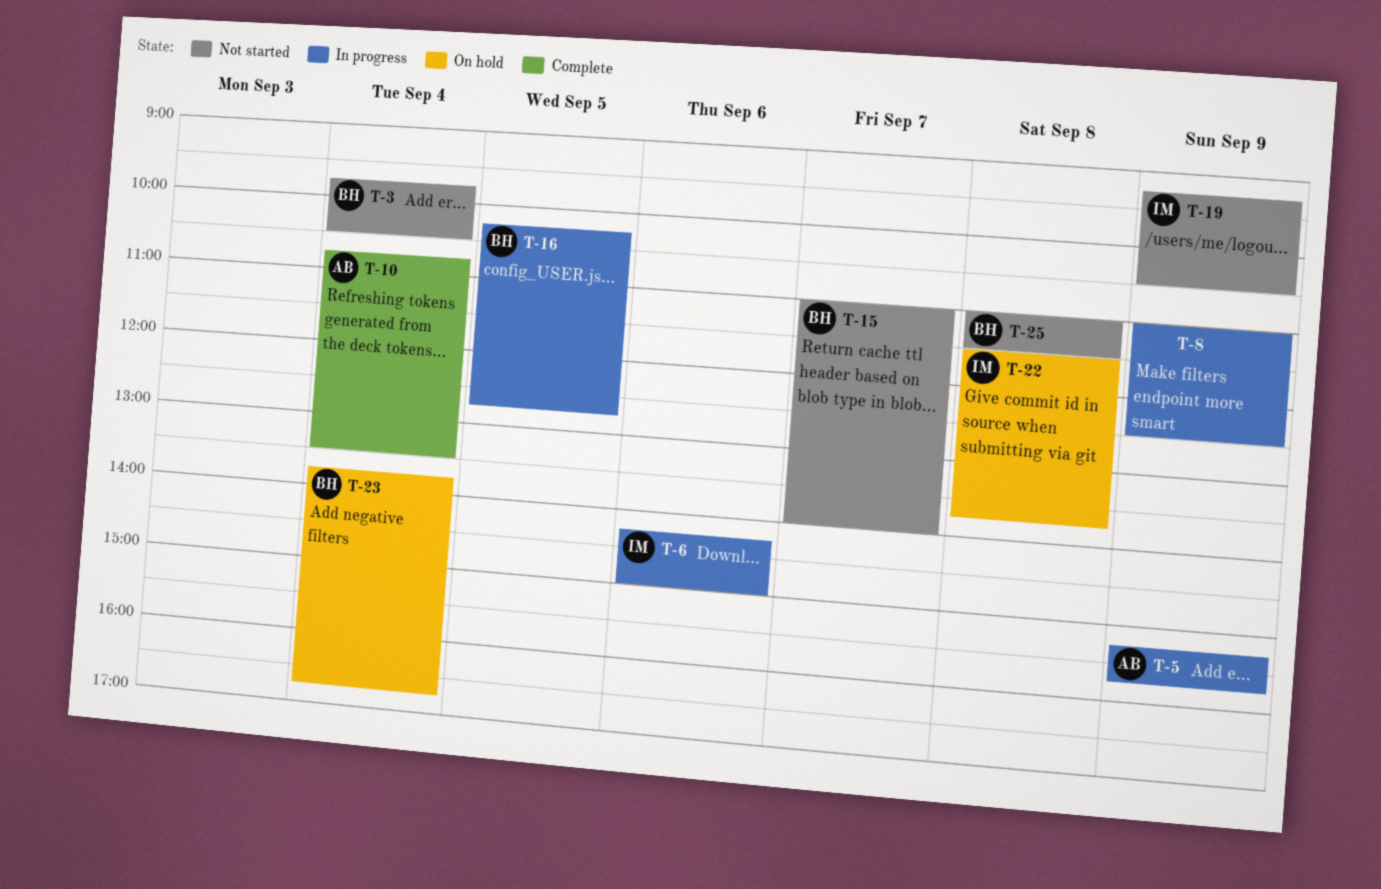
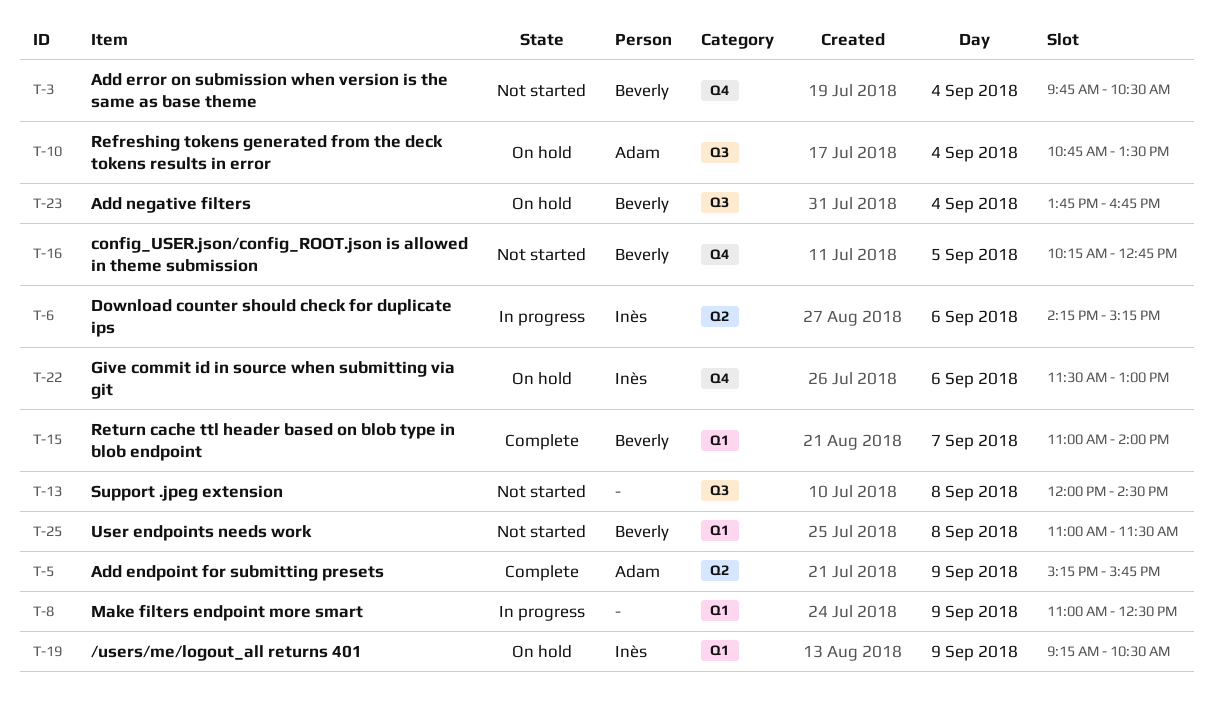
T-5, status: In progress -> Complete
T-6, ends: 15:00 -> 15:15
T-10, status: Complete -> On hold
T-13: none -> present
T-15, status: Not started -> Complete
T-16, status: In progress -> Not started
T-19, status: Not started -> On hold
T-22, day: Sep 8 -> Sep 6
T-22, ends: 13:45 -> 13:00

